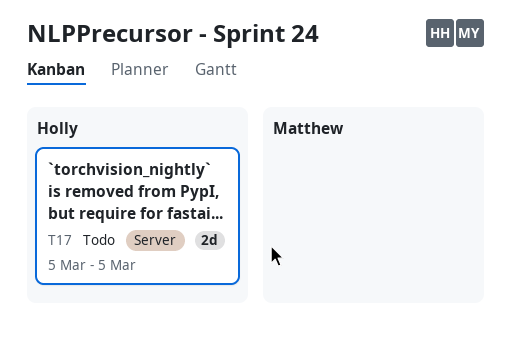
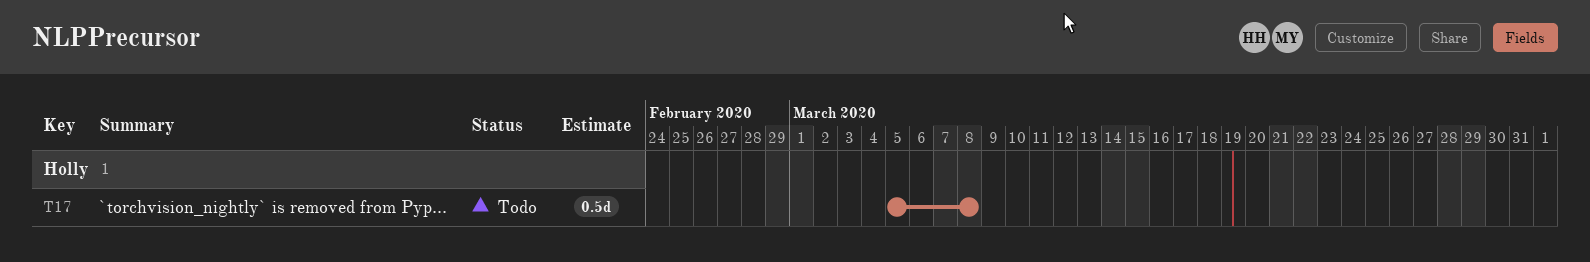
T17, estimate: 2d -> 0.5d
T17, due: Mar 5 -> Mar 8

